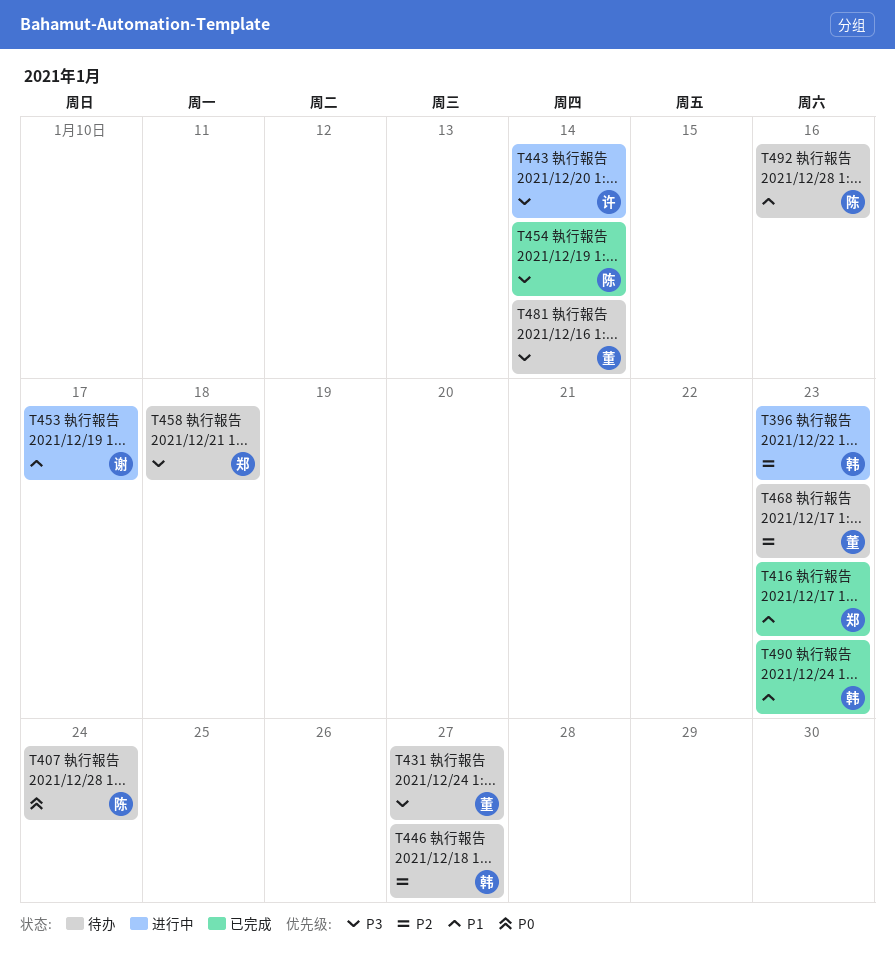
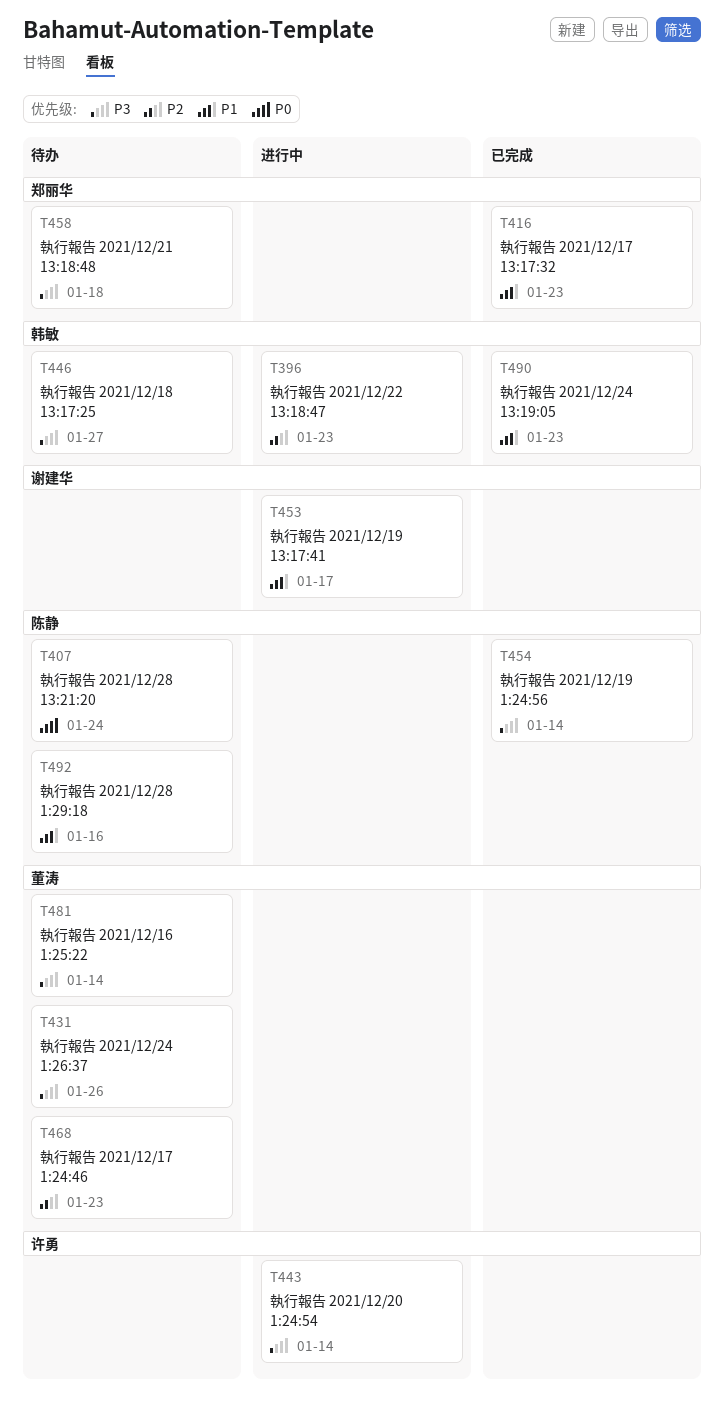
T431, due: Jan 27 -> Jan 26
T446, priority: P2 -> P3

